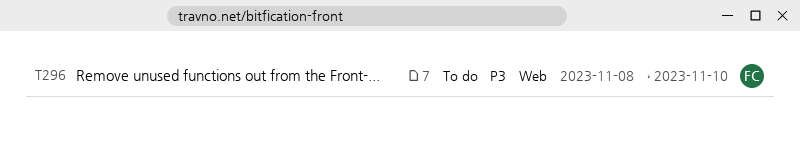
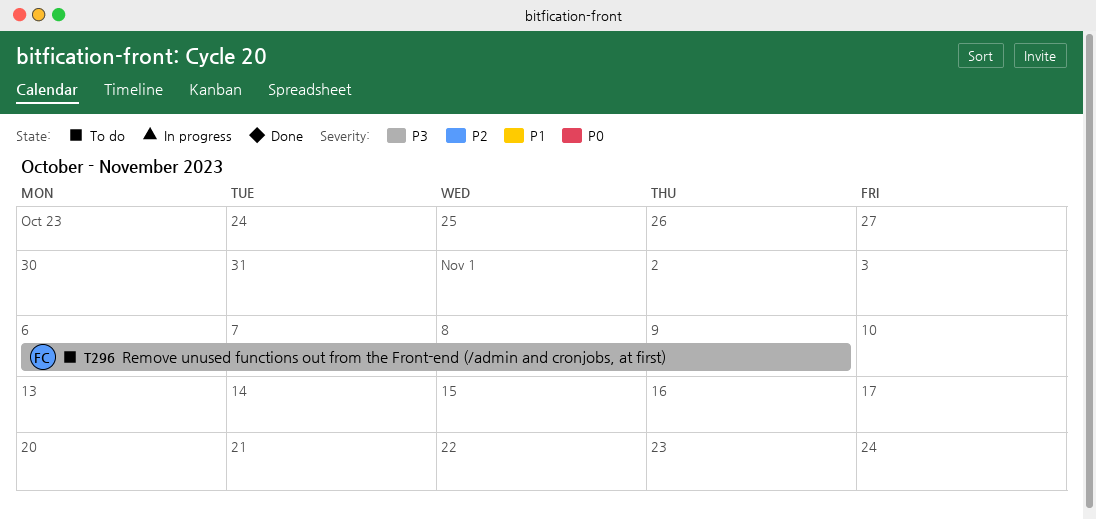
T296, start: Nov 8 -> Nov 6
T296, due: Nov 10 -> Nov 9

